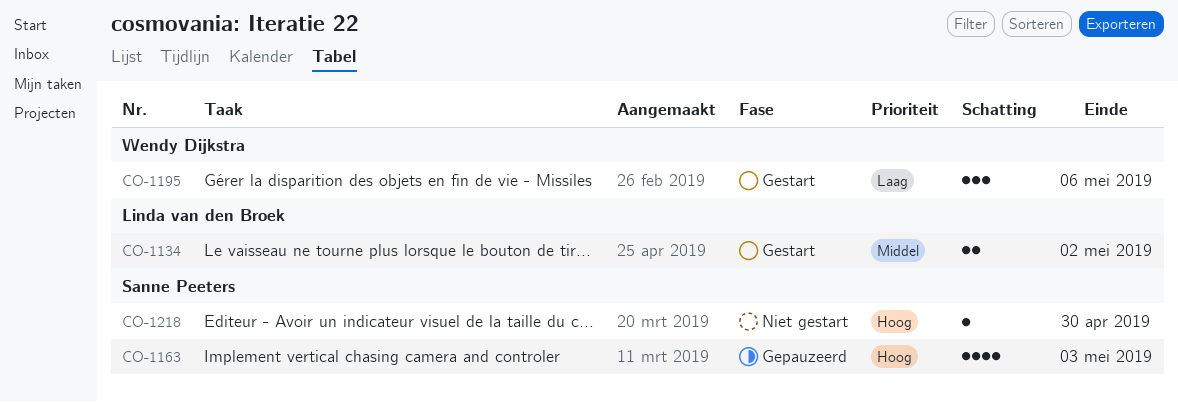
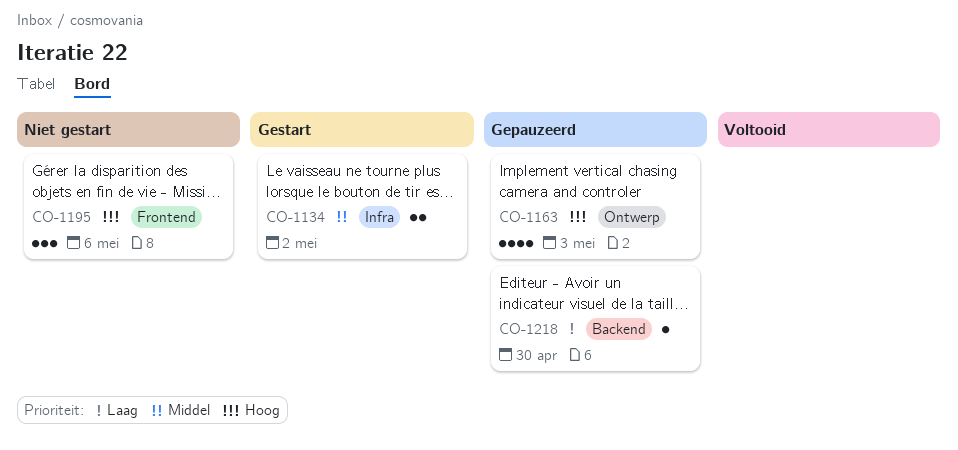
CO-1195, status: Gestart -> Niet gestart
CO-1195, priority: Laag -> Hoog
CO-1218, status: Niet gestart -> Gepauzeerd
CO-1218, priority: Hoog -> Laag

